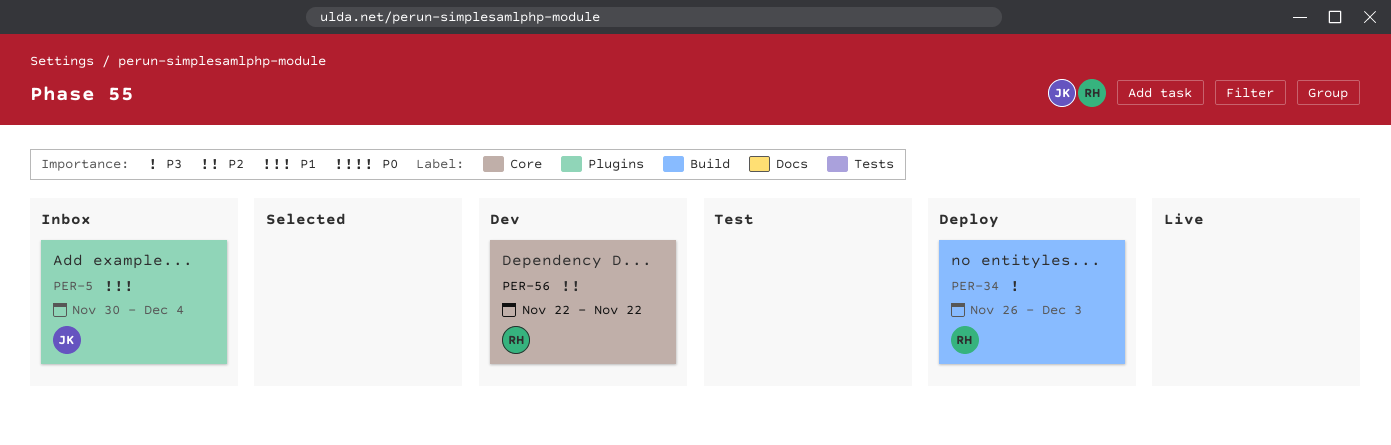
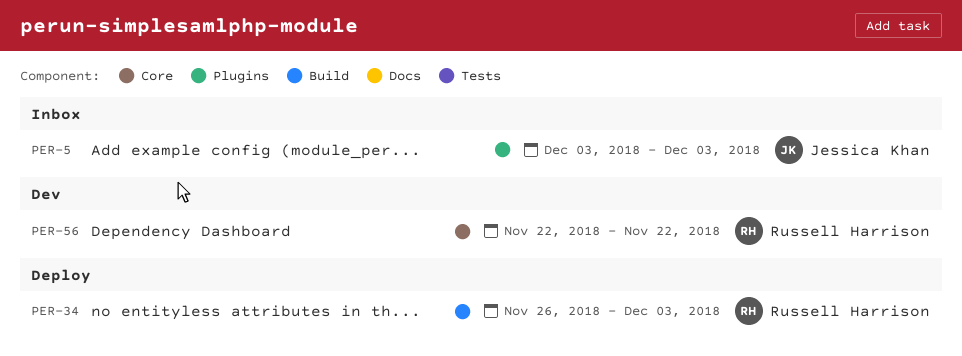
PER-5, start: Nov 30 -> Dec 3
PER-5, due: Dec 4 -> Dec 3

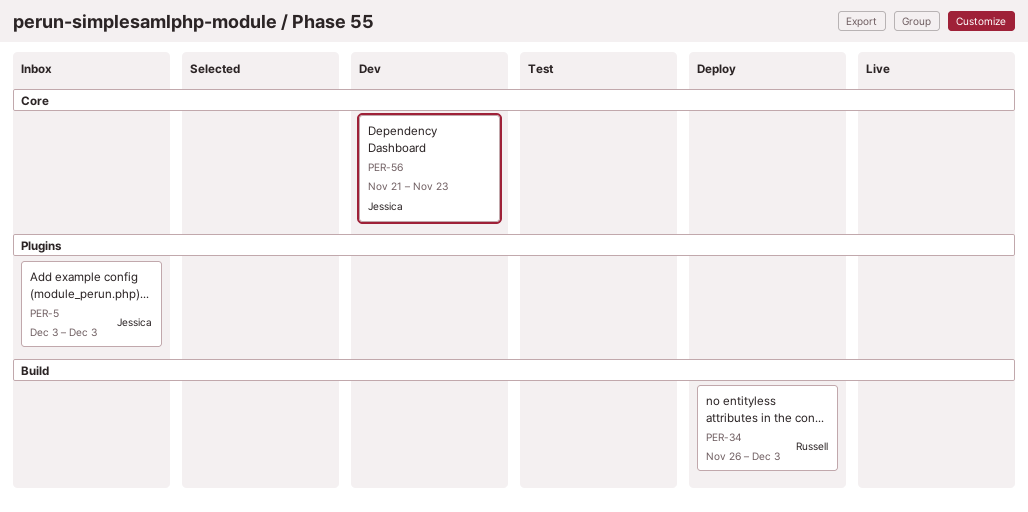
PER-56, owner: Russell Harrison -> Jessica Khan
PER-56, start: Nov 22 -> Nov 21
PER-56, due: Nov 22 -> Nov 23

